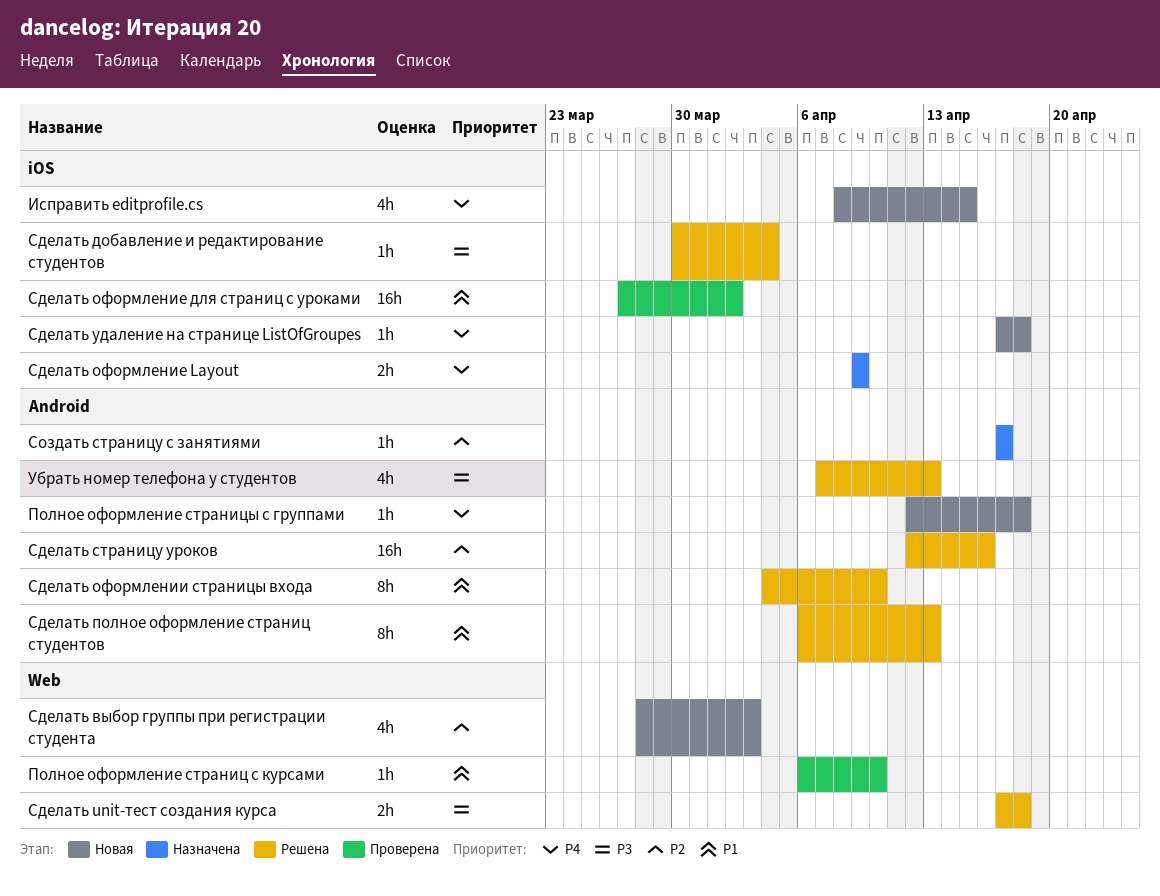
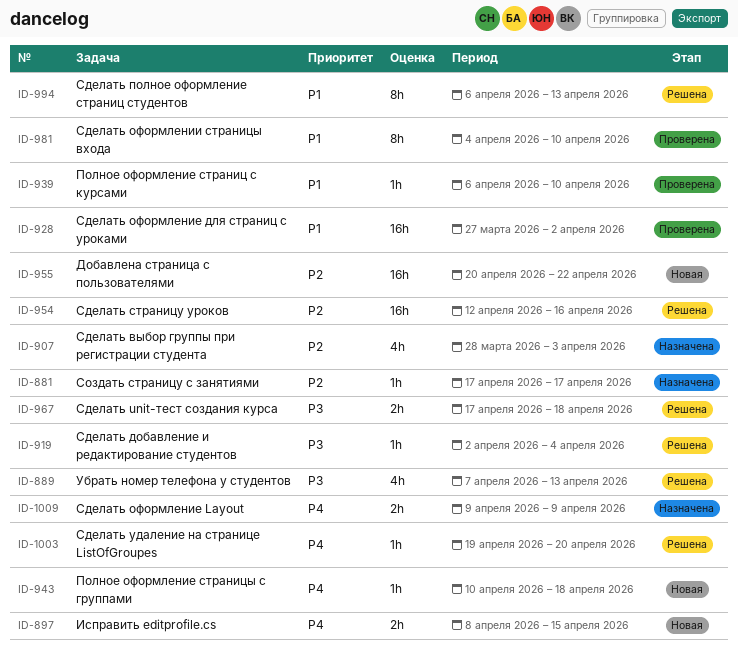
Добавлена страница с пользователями: none -> present
Исправить editprofile.cs, estimate: 4h -> 2h
Полное оформление страницы с группами, start: Apr 12 -> Apr 10
Сделать выбор группы при регистрации студента, status: Новая -> Назначена
Сделать добавление и редактирование студентов, start: Mar 30 -> Apr 2
Сделать оформлении страницы входа, status: Решена -> Проверена
Сделать удаление на странице ListOfGroupes, status: Новая -> Решена
Сделать удаление на странице ListOfGroupes, start: Apr 17 -> Apr 19
Сделать удаление на странице ListOfGroupes, due: Apr 18 -> Apr 20

